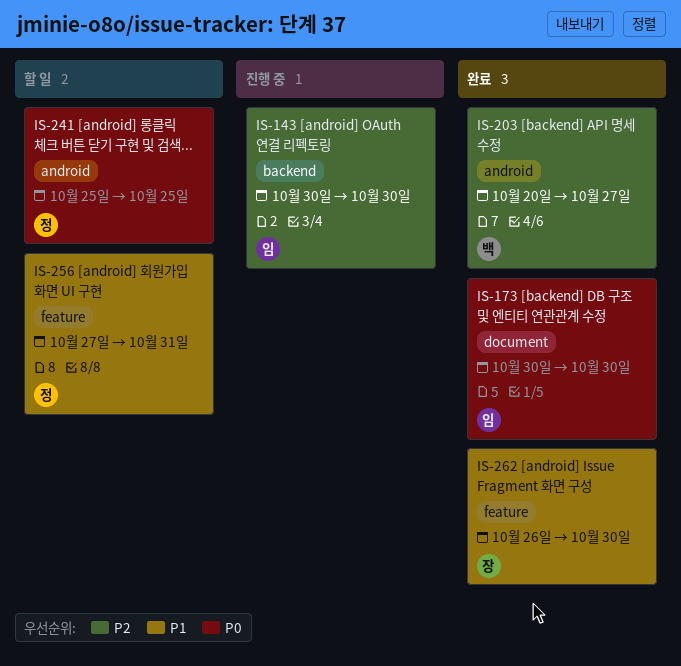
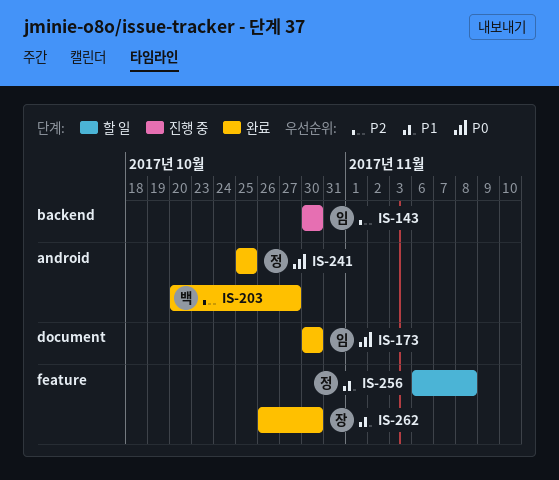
IS-241, status: 할 일 -> 완료
IS-256, start: Oct 27 -> Nov 6
IS-256, due: Oct 31 -> Nov 8

